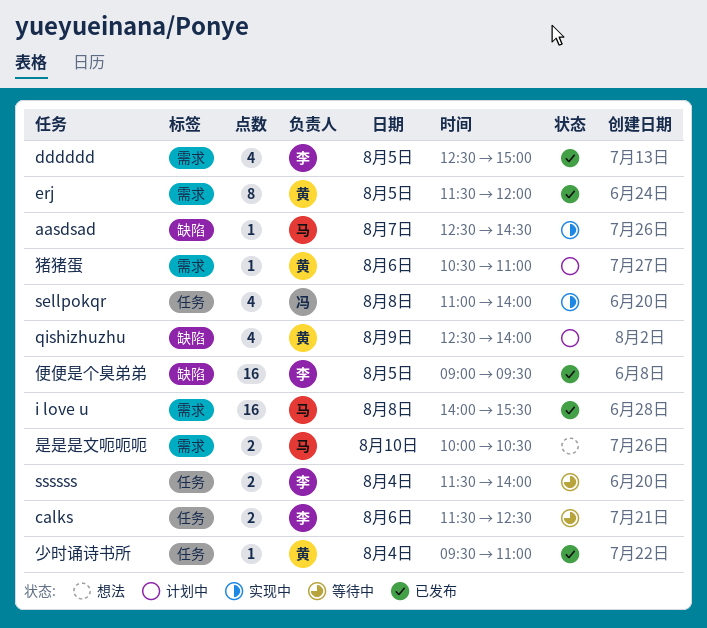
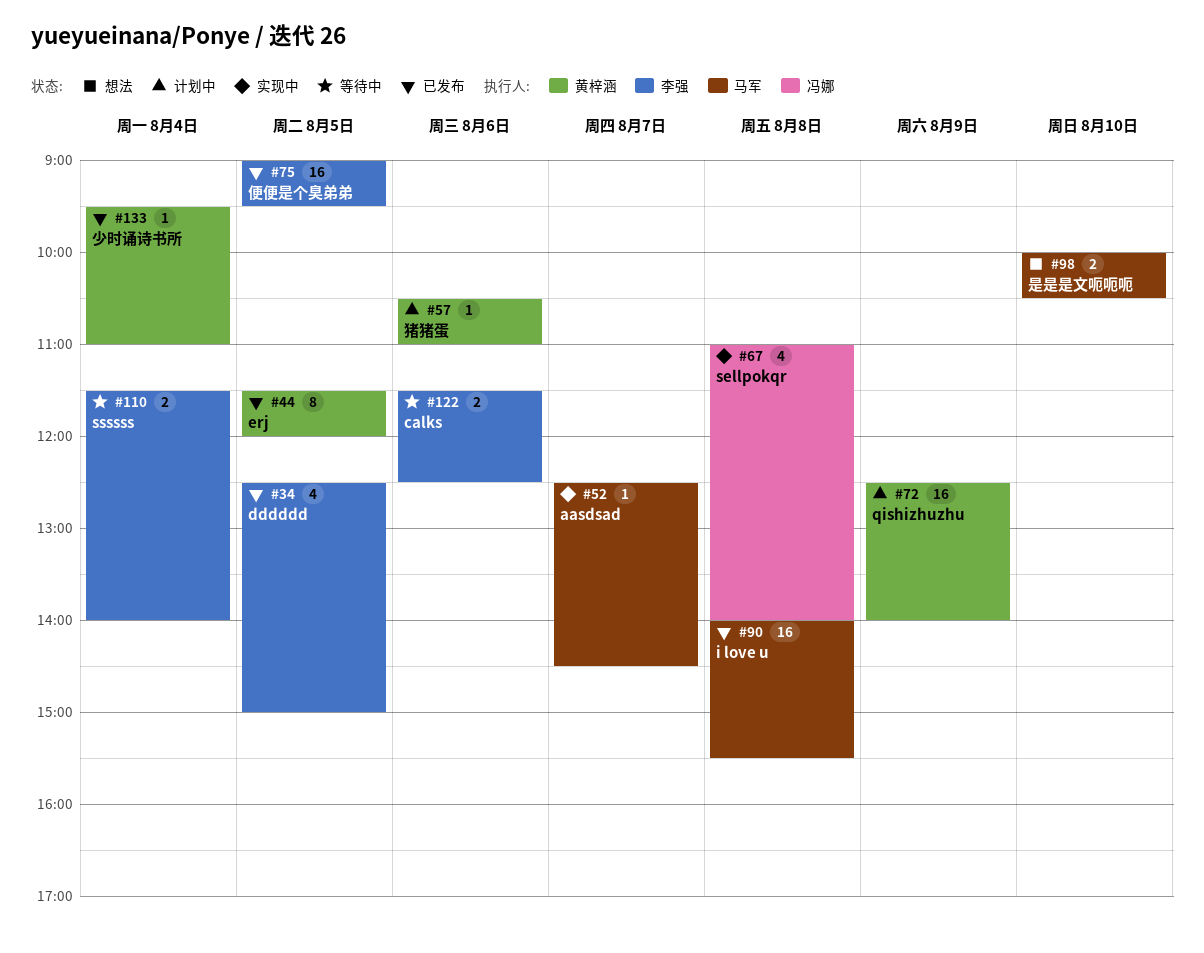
qishizhuzhu, estimate: 4 -> 16

